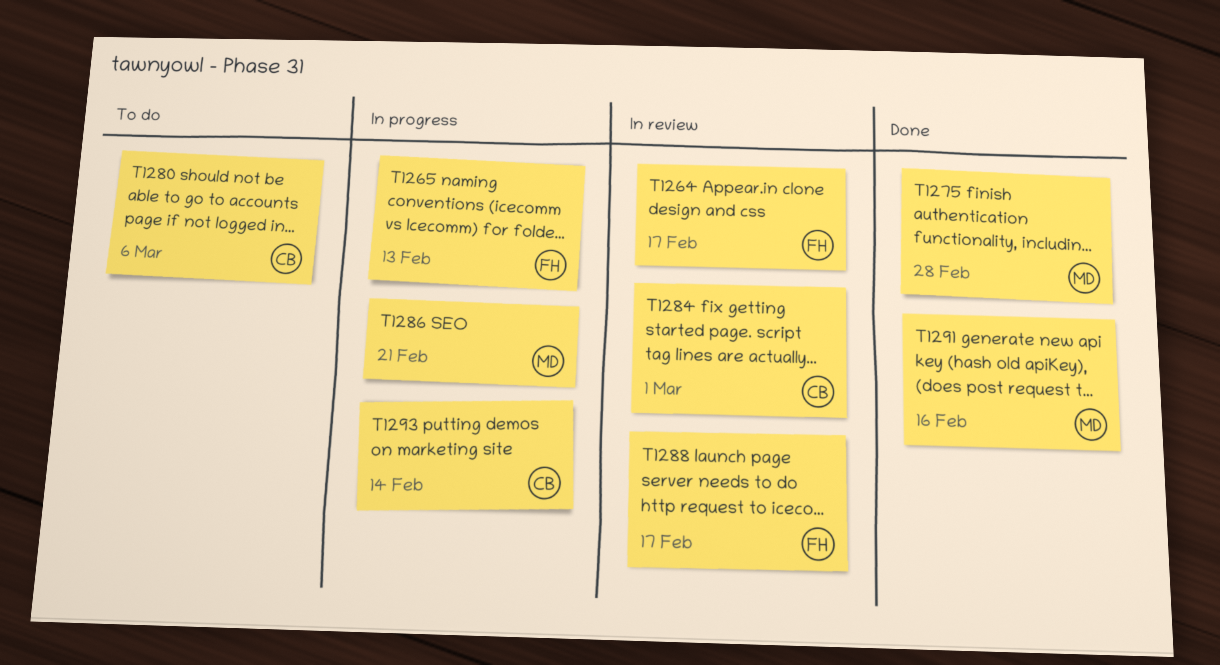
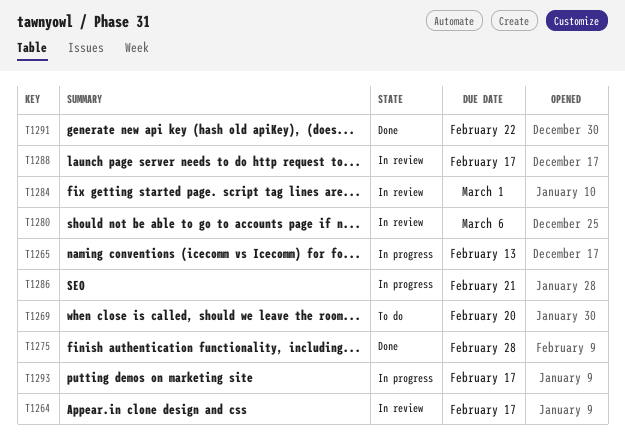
T1269: none -> present
T1280, status: To do -> In review
T1291, due: Feb 16 -> Feb 22
T1293, due: Feb 14 -> Feb 17

